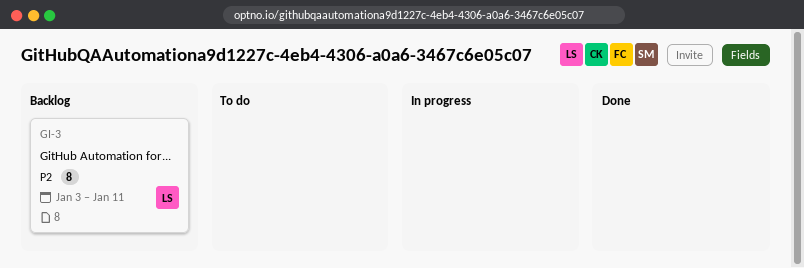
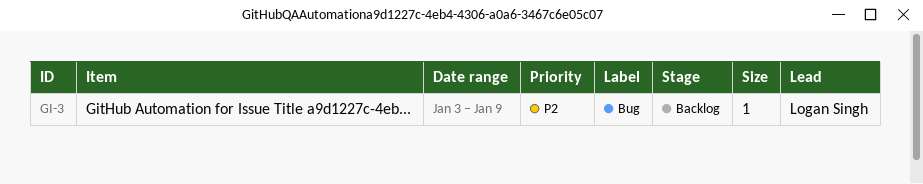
GI-3, estimate: 8 -> 1
GI-3, due: Jan 11 -> Jan 9

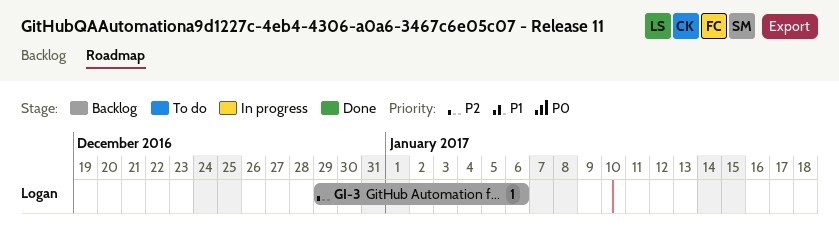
GI-3, start: Jan 3 -> Dec 29
GI-3, due: Jan 9 -> Jan 6

